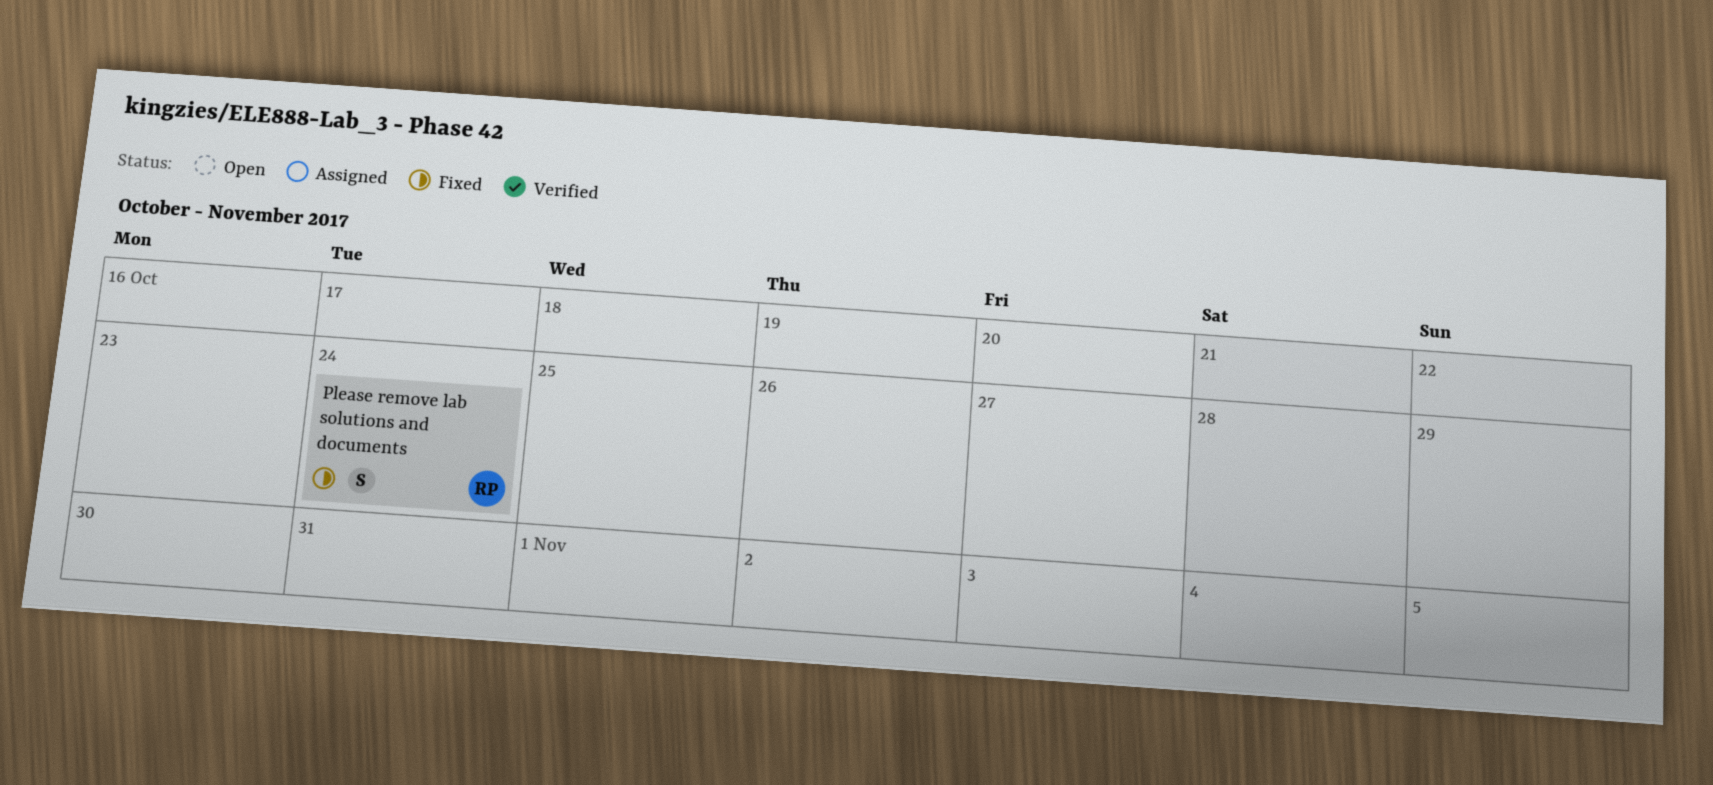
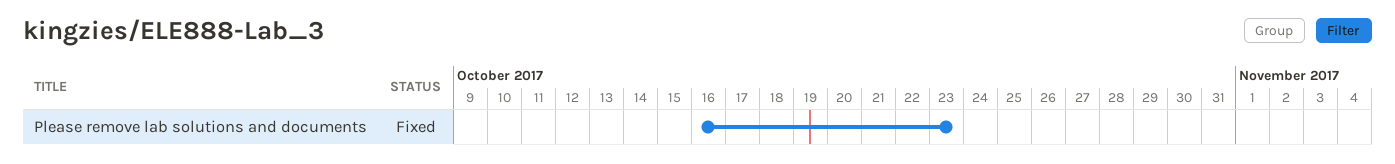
Please remove lab solutions and documents, due: Oct 24 -> Oct 23

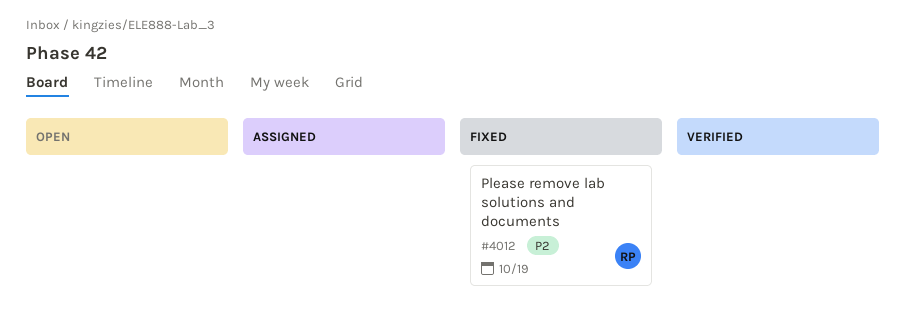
Please remove lab solutions and documents, due: Oct 23 -> Oct 19

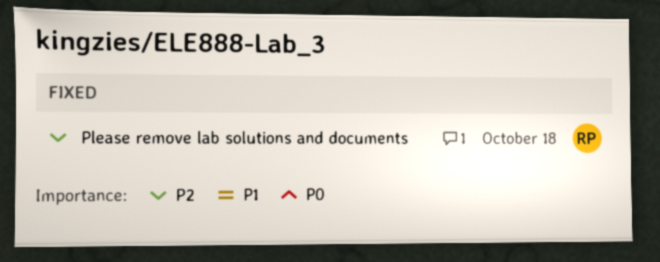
Please remove lab solutions and documents, due: Oct 19 -> Oct 18

